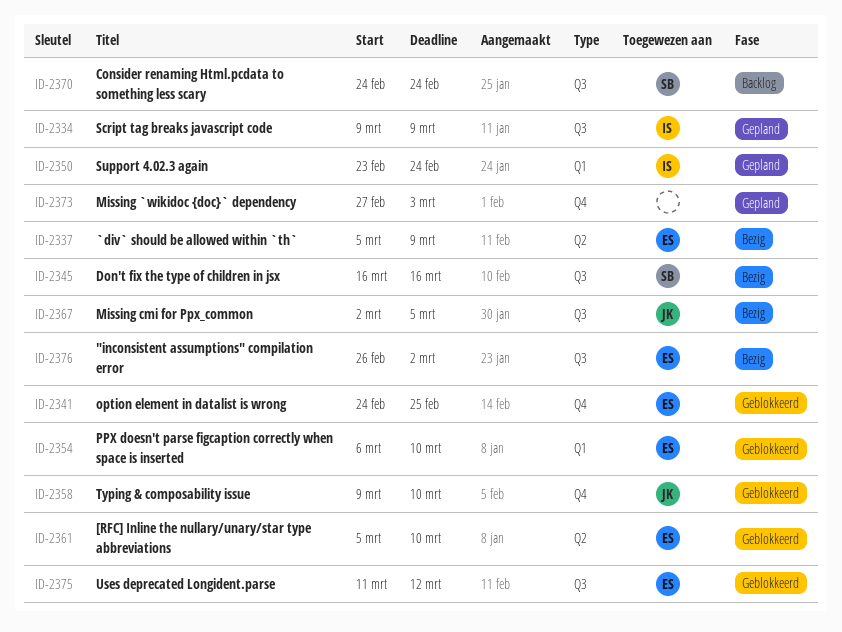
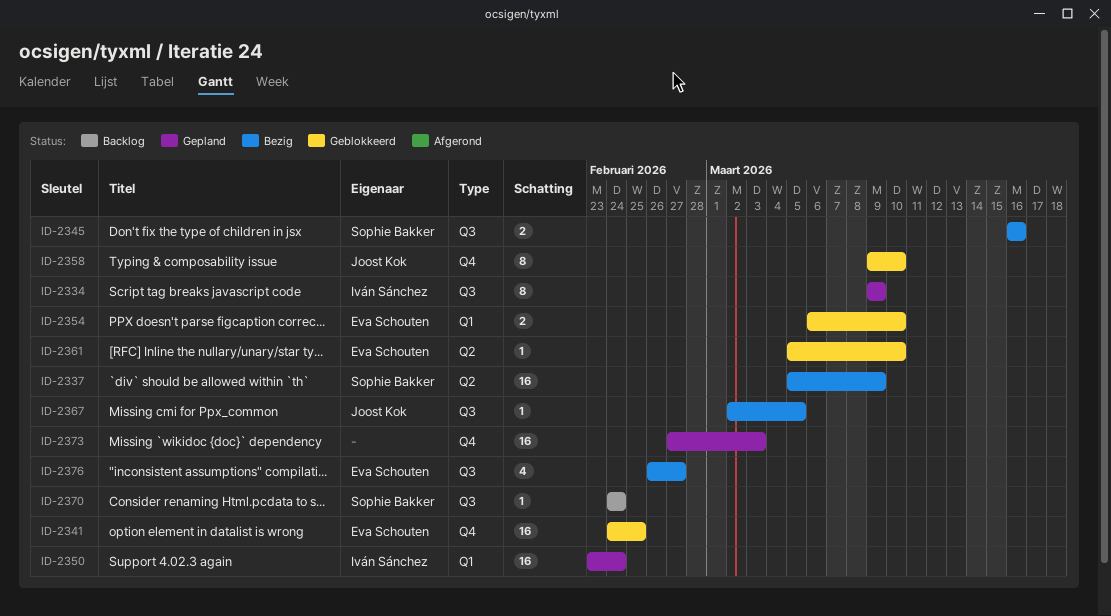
ID-2337, owner: Eva Schouten -> Sophie Bakker
ID-2375: present -> none
ID-2376, due: Mar 2 -> Feb 27

